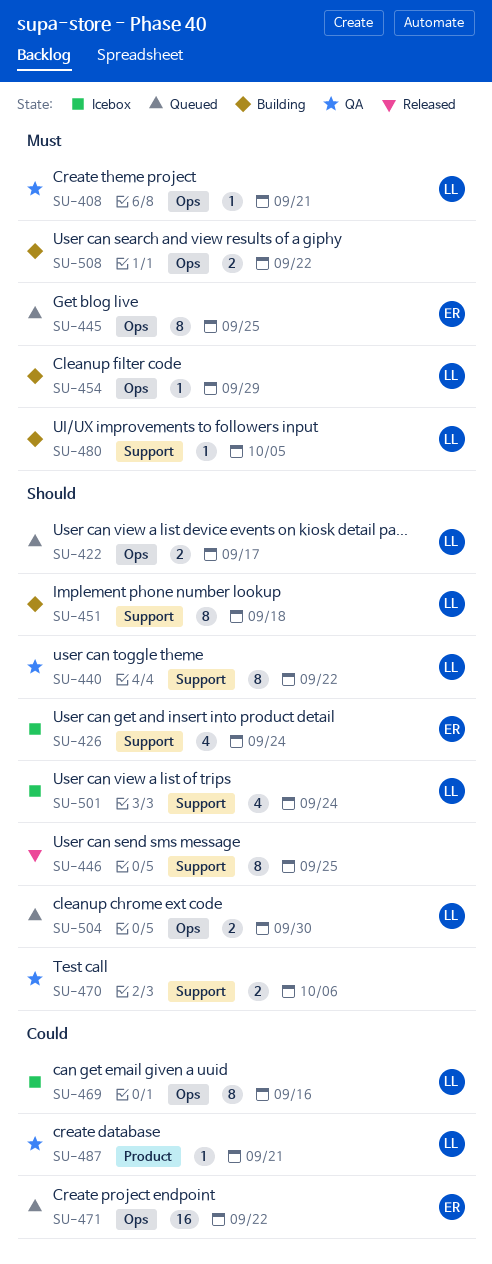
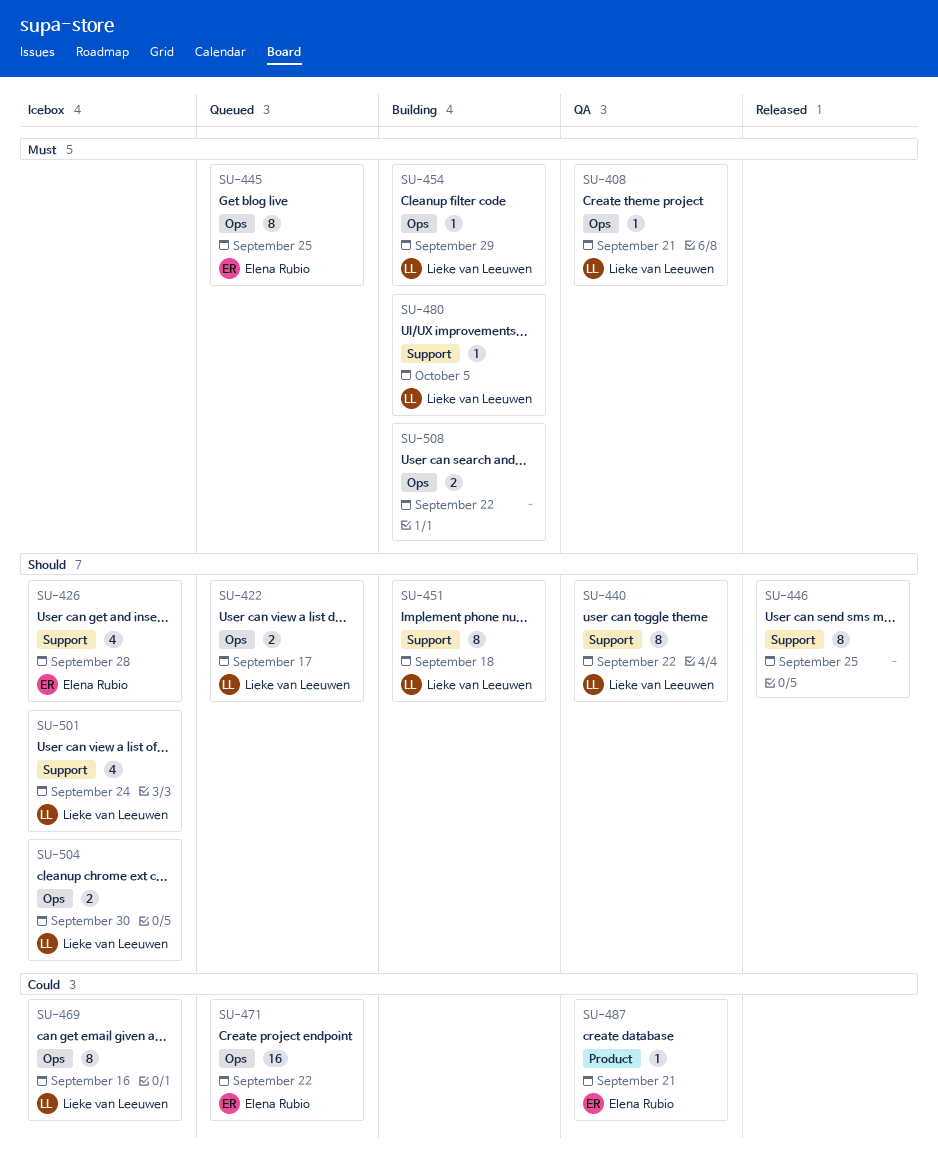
SU-426, due: Sep 24 -> Sep 28
SU-470: present -> none
SU-487, owner: Lieke van Leeuwen -> Elena Rubio
SU-504, status: Queued -> Icebox

